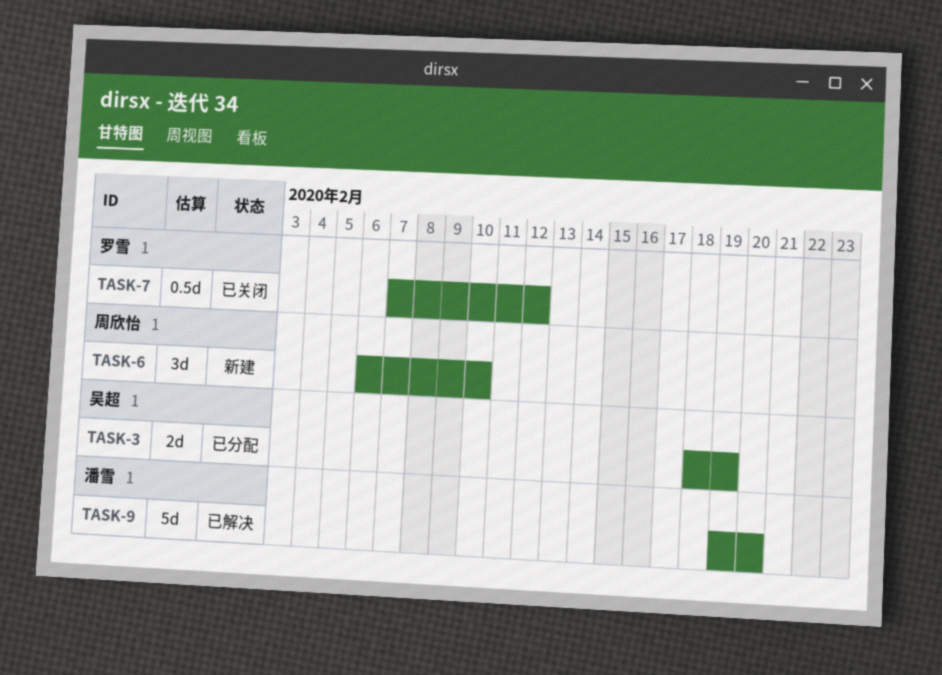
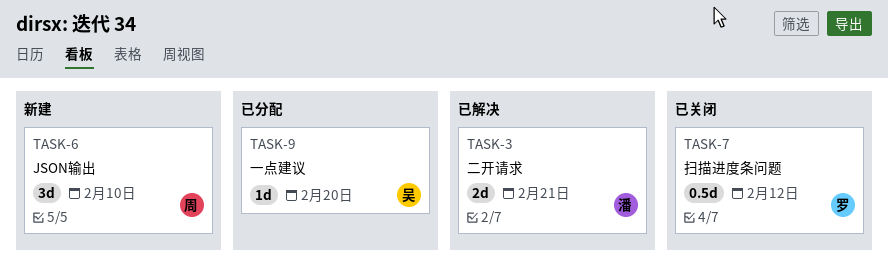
TASK-3, status: 已分配 -> 已解决
TASK-3, owner: 吴超 -> 潘雪
TASK-3, due: Feb 19 -> Feb 21
TASK-9, status: 已解决 -> 已分配
TASK-9, owner: 潘雪 -> 吴超
TASK-9, estimate: 5d -> 1d

